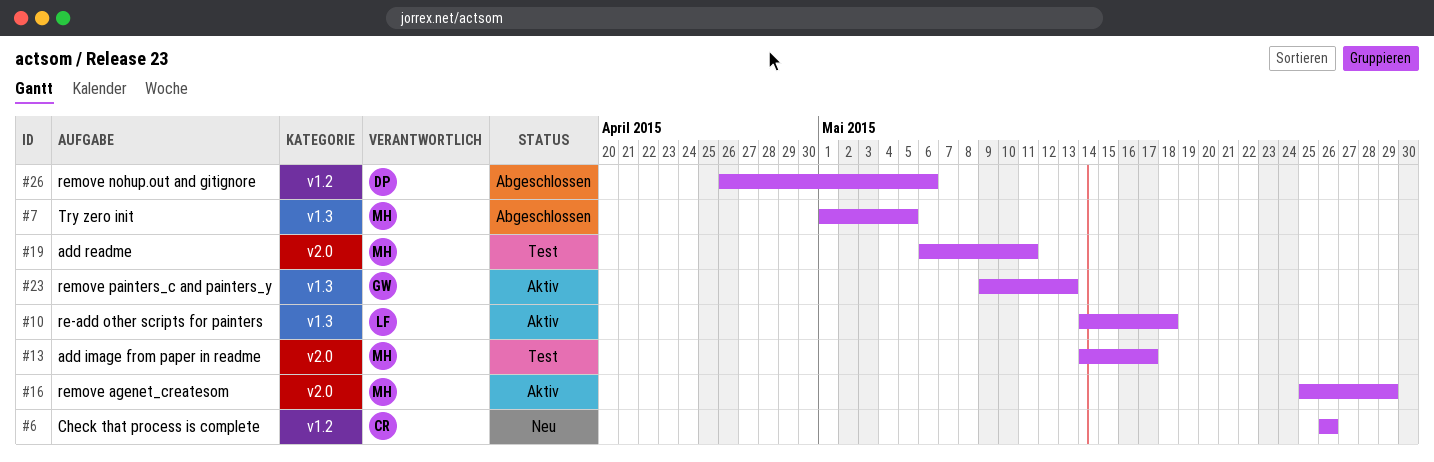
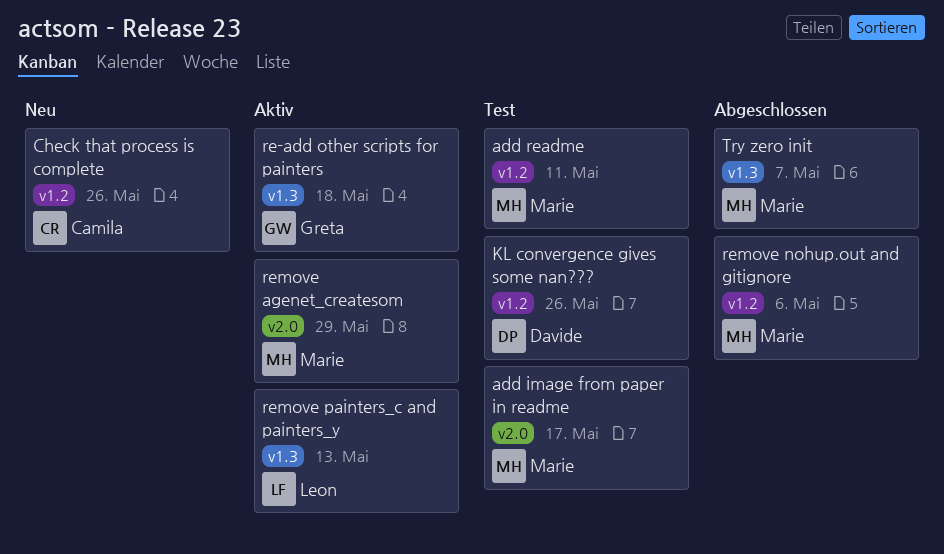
add readme, label: v2.0 -> v1.2
KL convergence gives some nan???: none -> present
re-add other scripts for painters, owner: Leon -> Greta
remove nohup.out and gitignore, owner: Davide -> Marie
remove painters_c and painters_y, owner: Greta -> Leon
Try zero init, due: May 5 -> May 7

